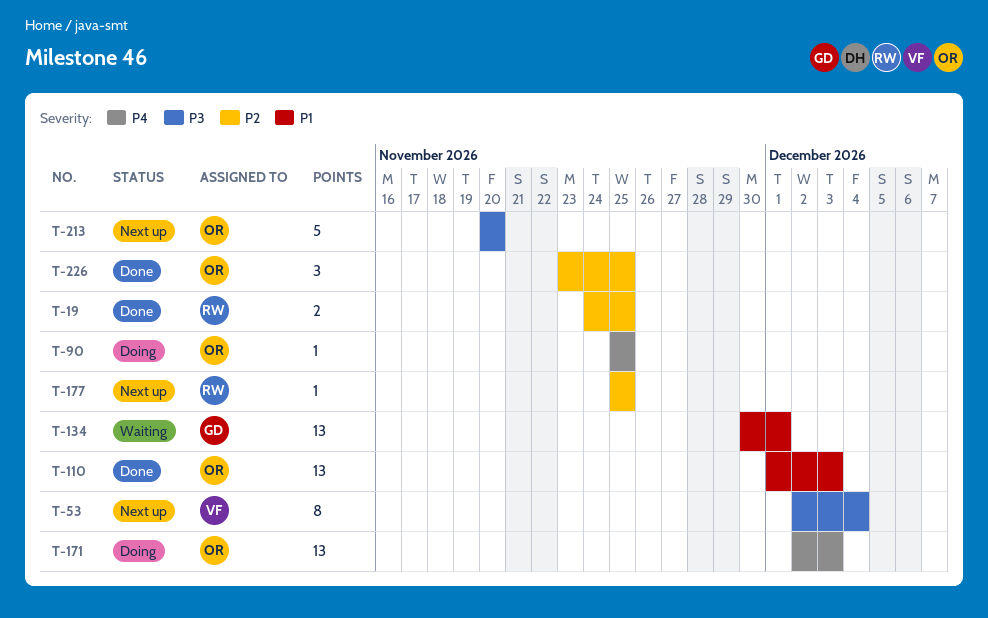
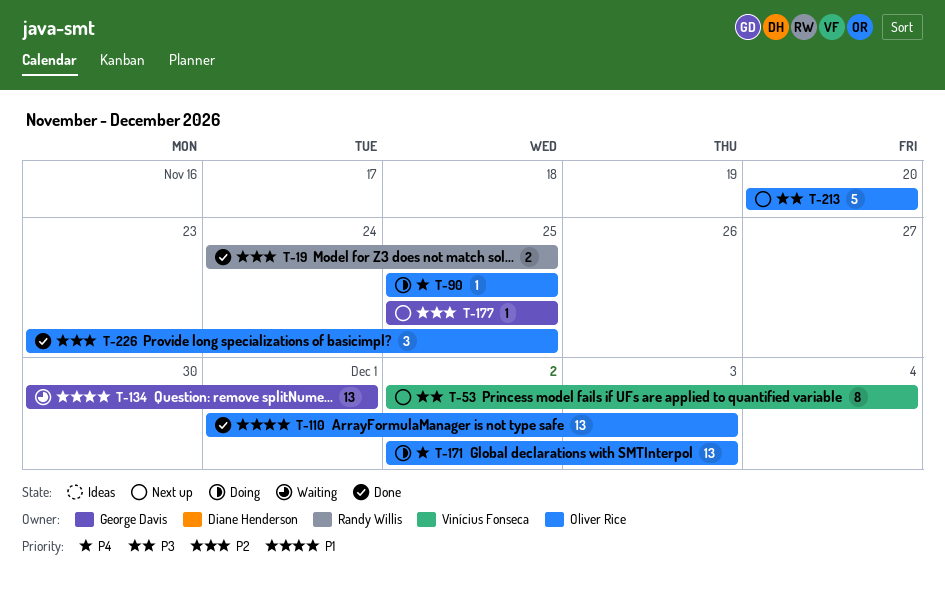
T-177, owner: Randy Willis -> George Davis

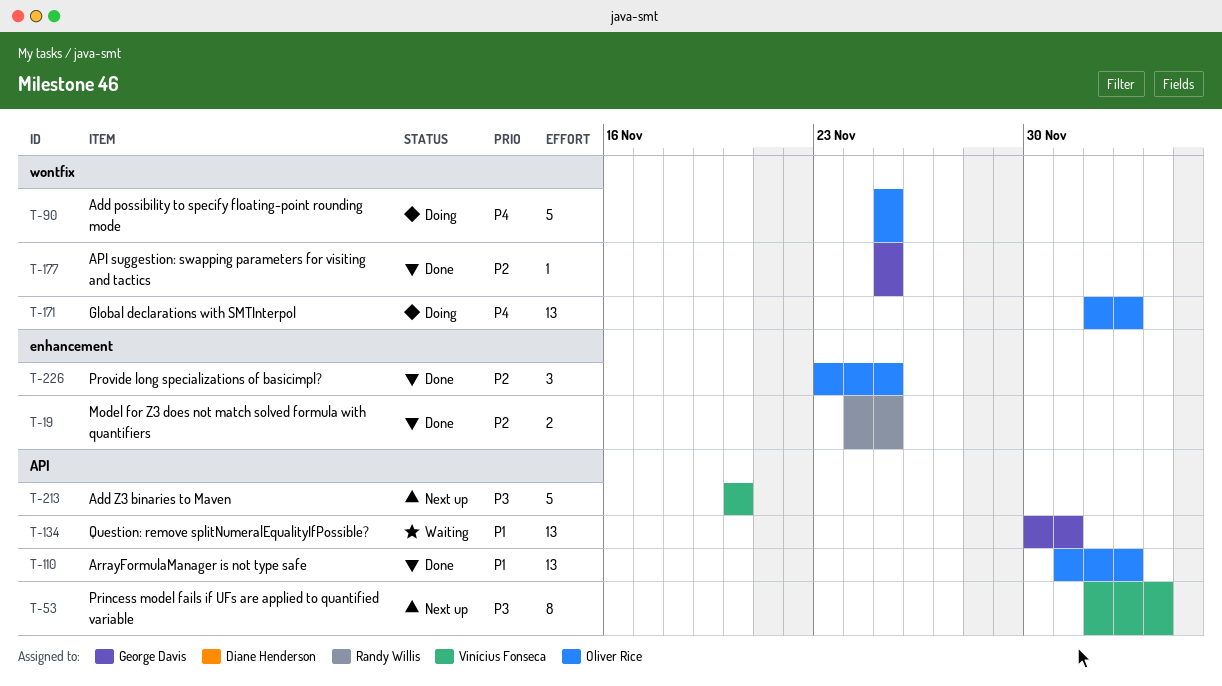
T-90, estimate: 1 -> 5
T-177, status: Next up -> Done
T-213, owner: Oliver Rice -> Vinícius Fonseca

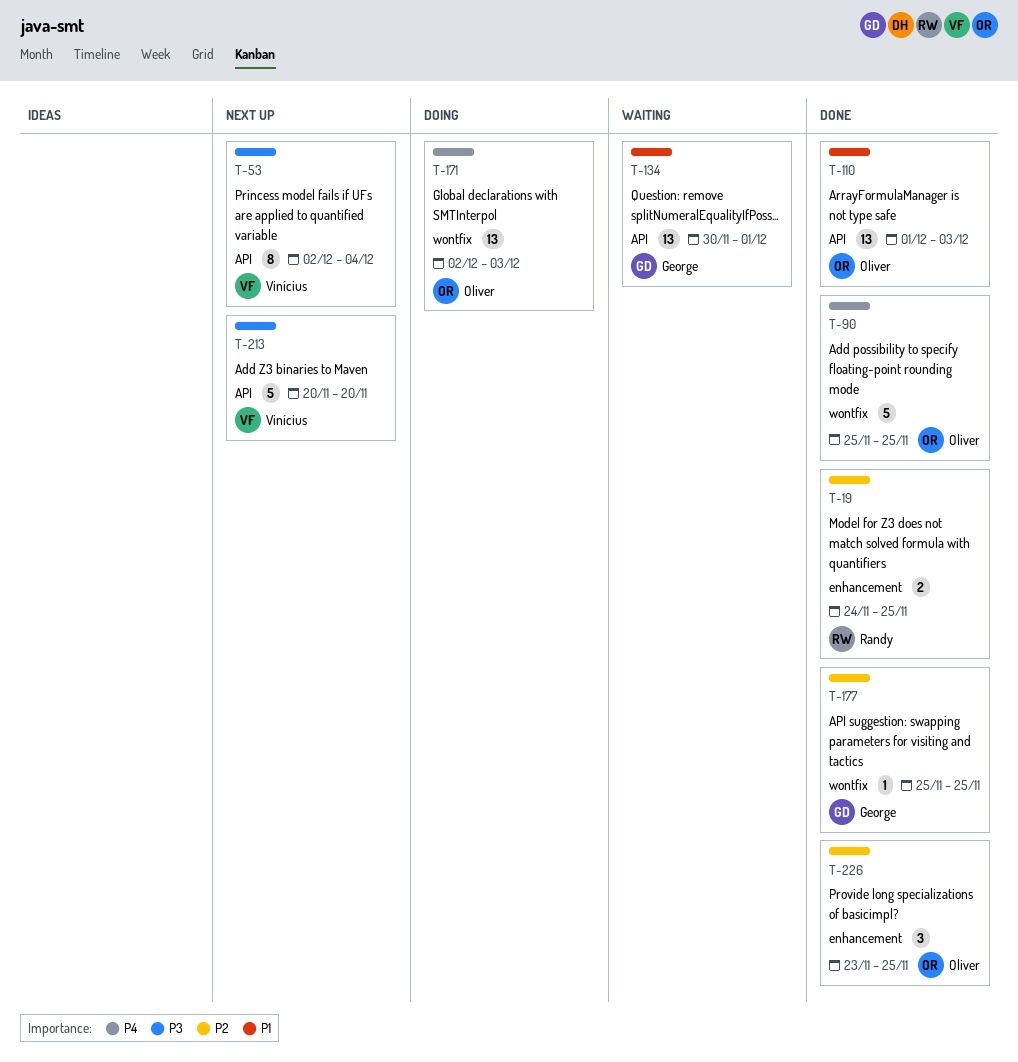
T-90, status: Doing -> Done

